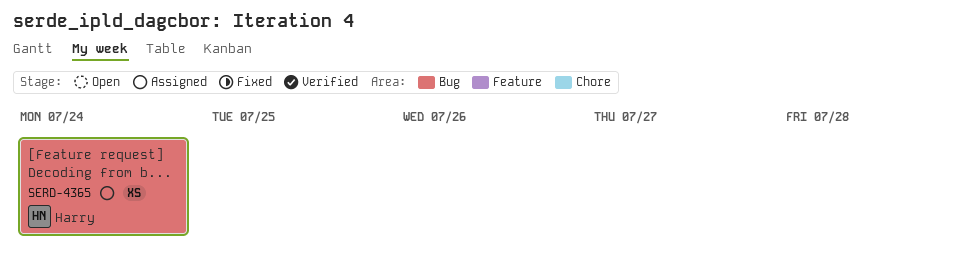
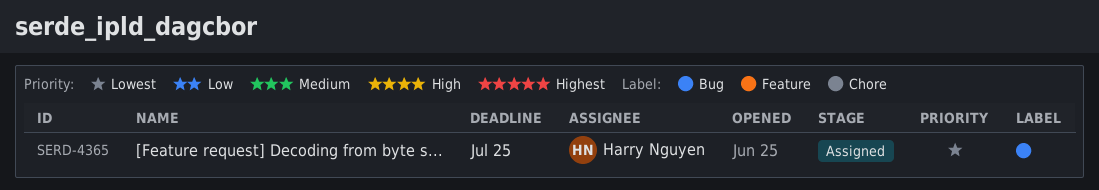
SERD-4365, due: Jul 24 -> Jul 25

